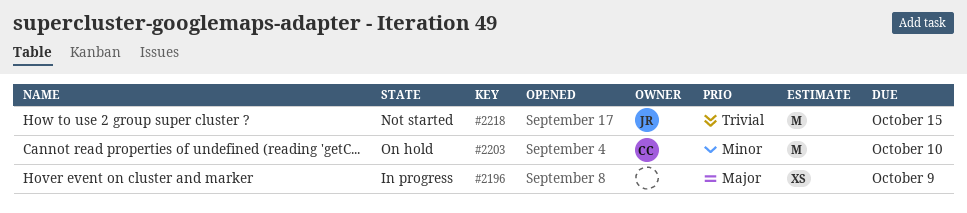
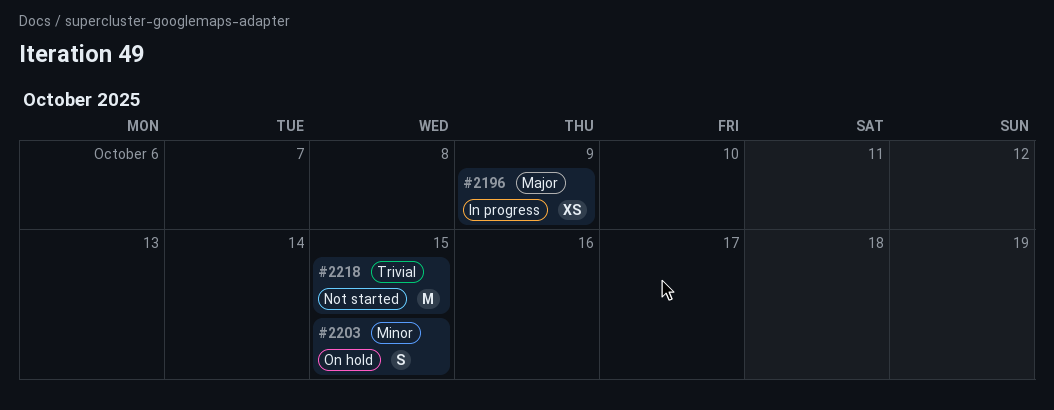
#2203, estimate: M -> S
#2203, due: Oct 10 -> Oct 15

